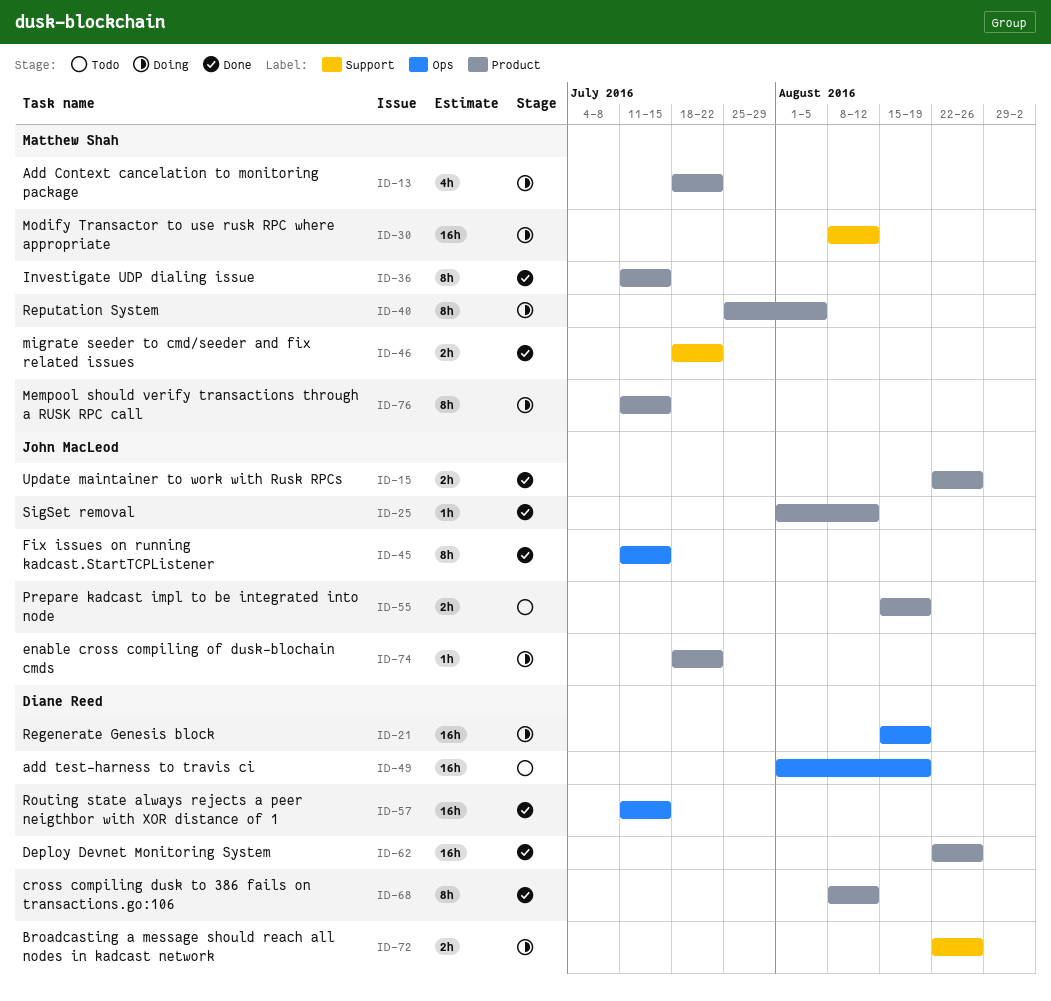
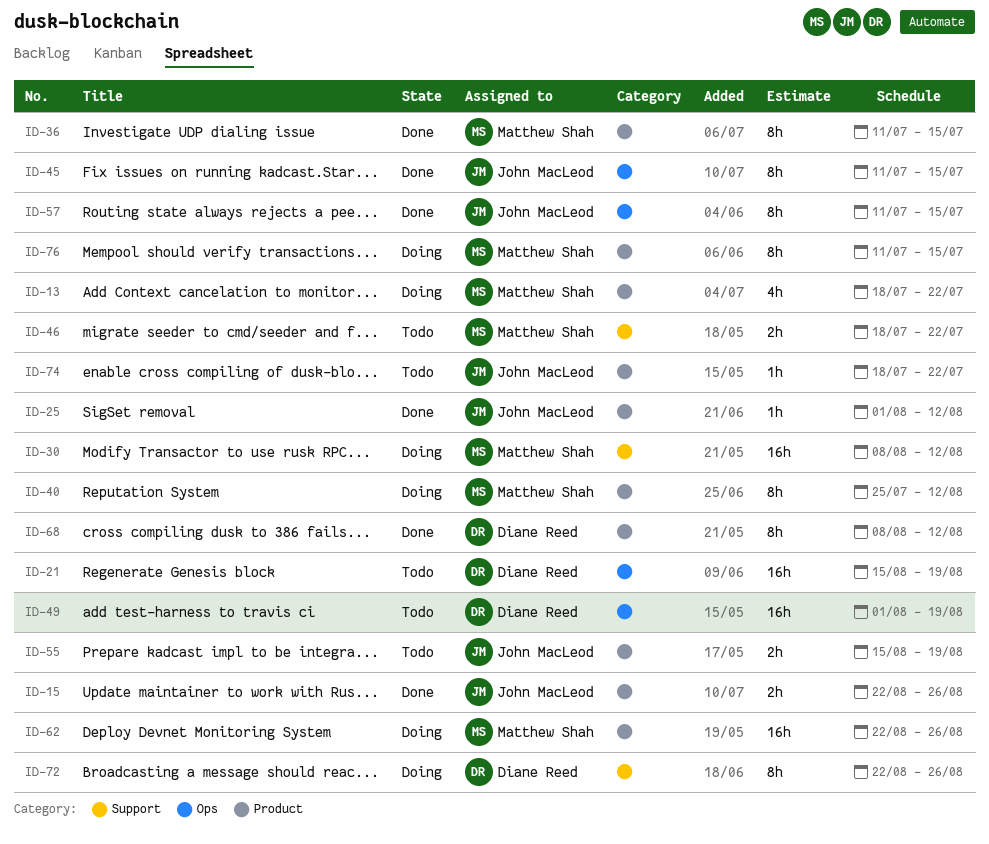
ID-21, status: Doing -> Todo
ID-40, due: Aug 5 -> Aug 12
ID-46, status: Done -> Todo
ID-57, owner: Diane Reed -> John MacLeod
ID-57, estimate: 16h -> 8h
ID-62, status: Done -> Doing
ID-62, owner: Diane Reed -> Matthew Shah
ID-72, estimate: 2h -> 8h
ID-74, status: Doing -> Todo

